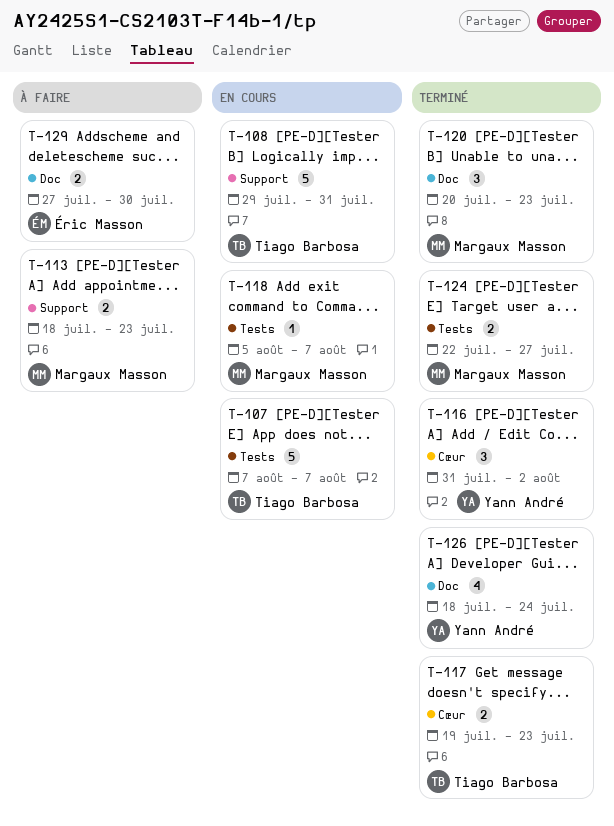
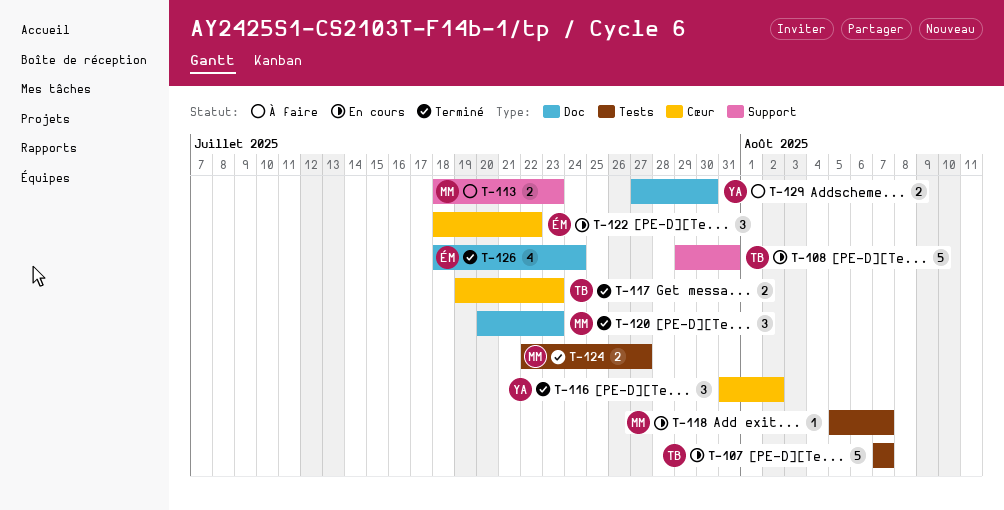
T-122: none -> present
T-126, owner: Yann André -> Éric Masson
T-129, owner: Éric Masson -> Yann André

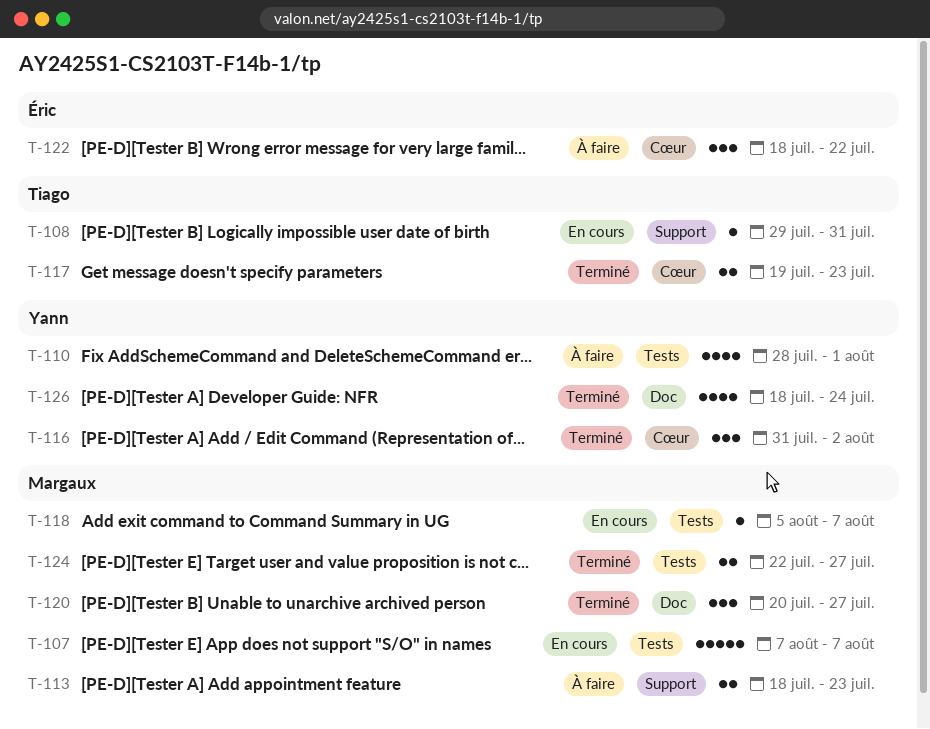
T-107, owner: Tiago -> Margaux
T-108, estimate: 5 -> 1
T-110: none -> present
T-120, due: Jul 23 -> Jul 27
T-122, status: En cours -> À faire
T-126, owner: Éric -> Yann
T-129: present -> none

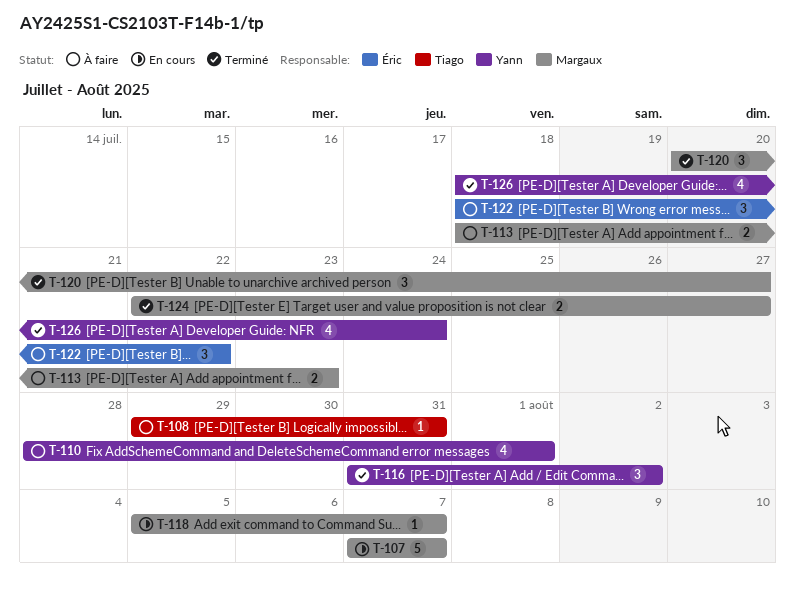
T-108, status: En cours -> À faire
T-117: present -> none

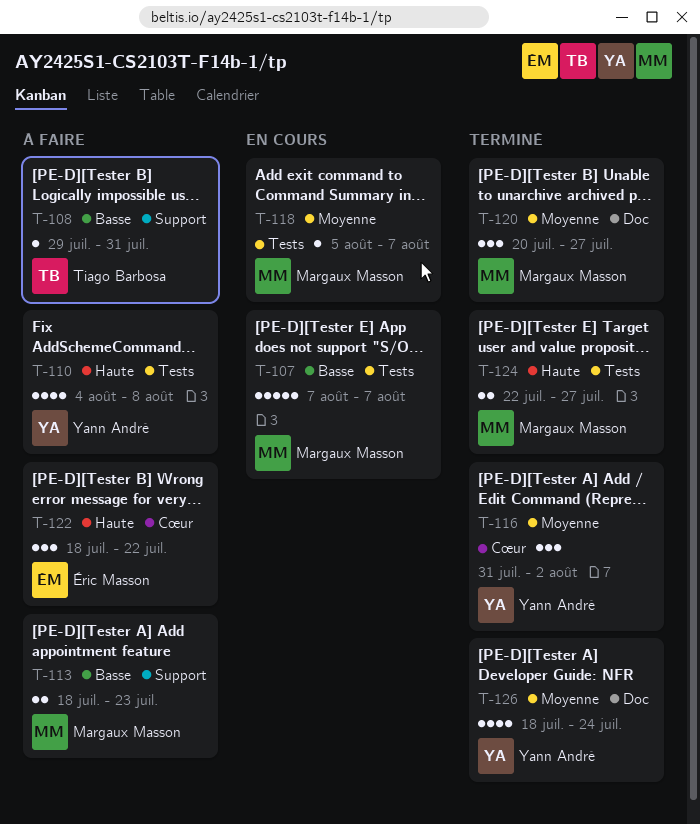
T-110, start: Jul 28 -> Aug 4
T-110, due: Aug 1 -> Aug 8

